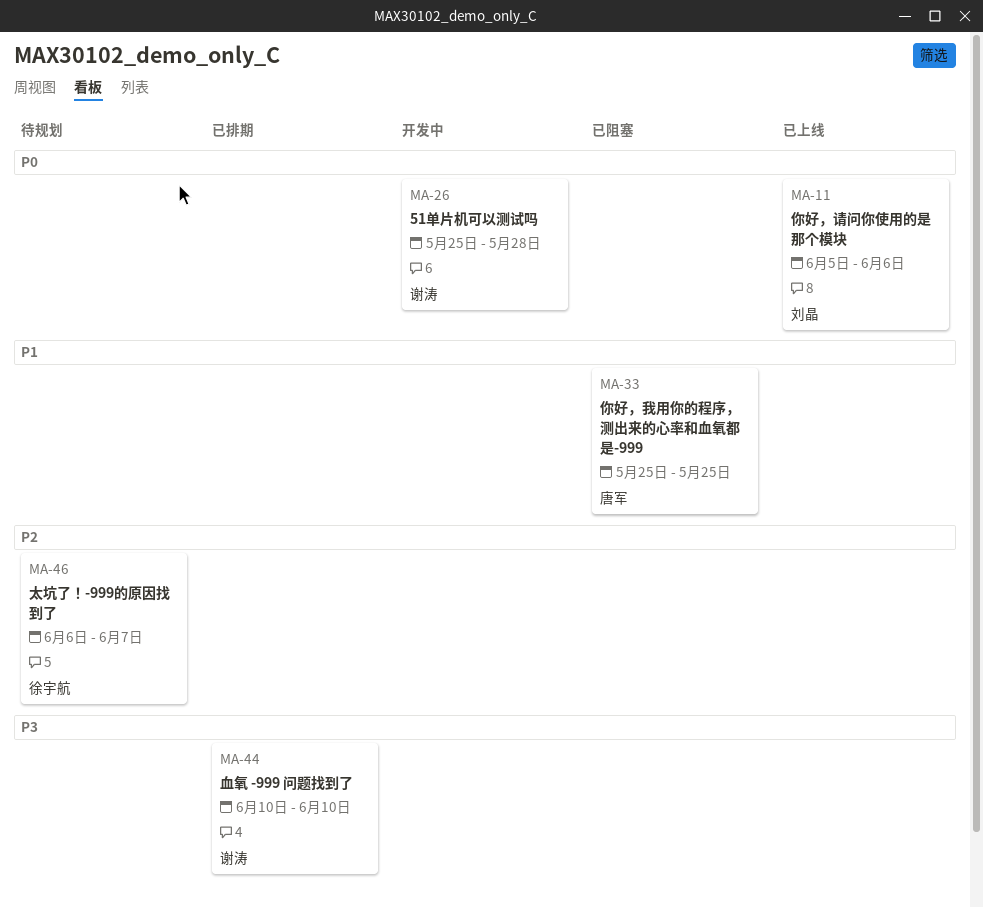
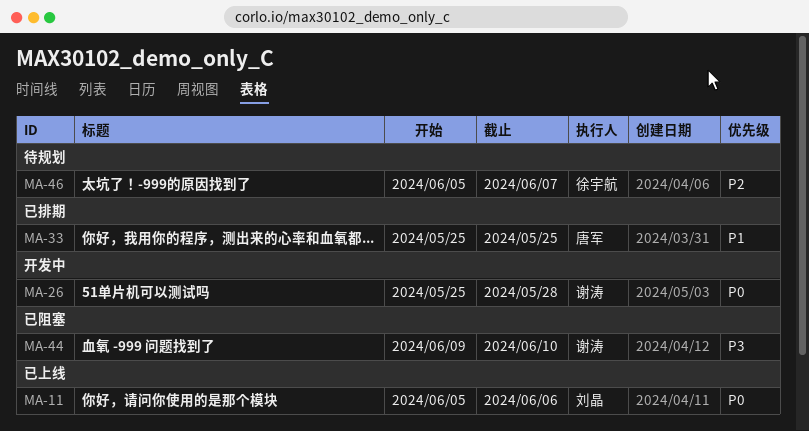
MA-33, status: 已阻塞 -> 已排期
MA-44, status: 已排期 -> 已阻塞
MA-44, start: Jun 10 -> Jun 9
MA-46, start: Jun 6 -> Jun 5

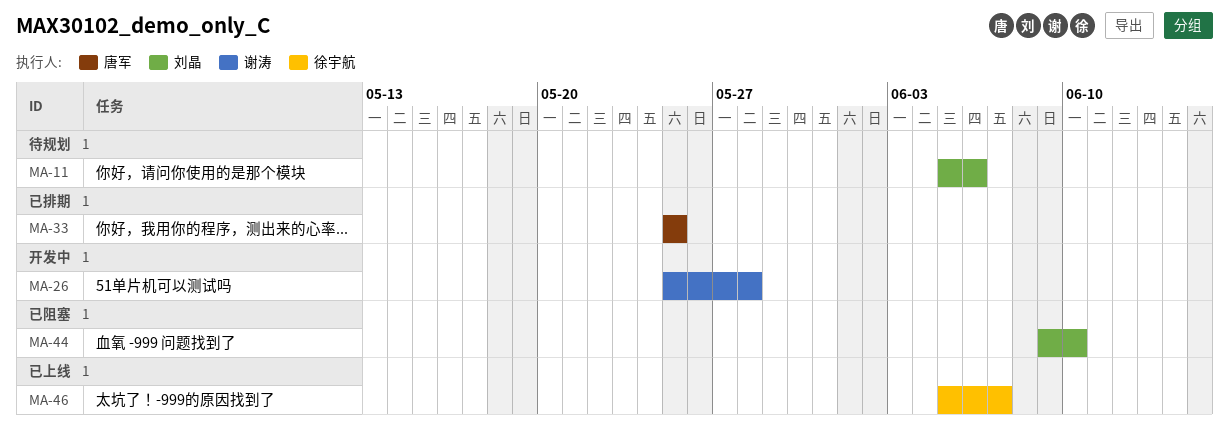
MA-11, status: 已上线 -> 待规划
MA-44, owner: 谢涛 -> 刘晶
MA-46, status: 待规划 -> 已上线

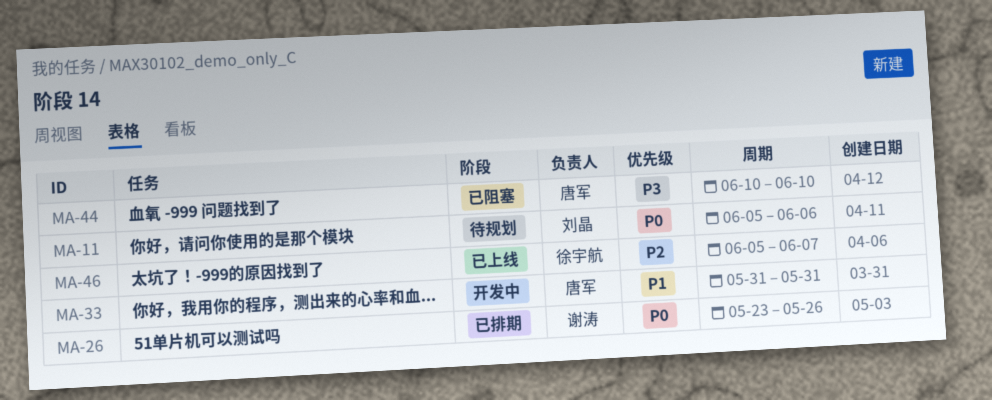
MA-26, status: 开发中 -> 已排期
MA-26, start: May 25 -> May 23
MA-26, due: May 28 -> May 26
MA-33, status: 已排期 -> 开发中
MA-33, start: May 25 -> May 31
MA-33, due: May 25 -> May 31
MA-44, owner: 刘晶 -> 唐军
MA-44, start: Jun 9 -> Jun 10

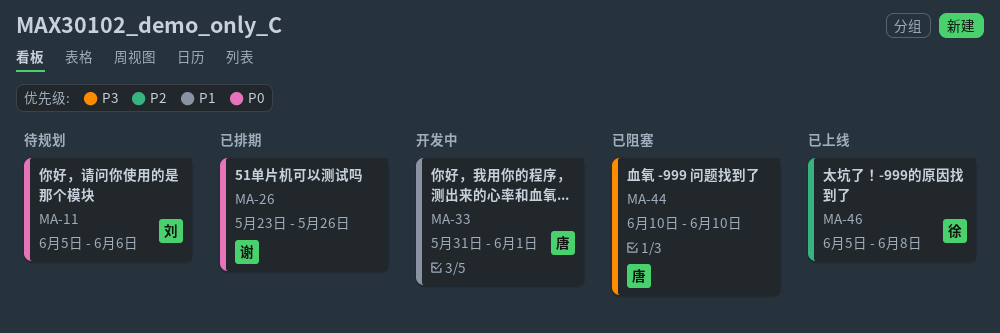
MA-33, due: May 31 -> Jun 1
MA-46, due: Jun 7 -> Jun 8

